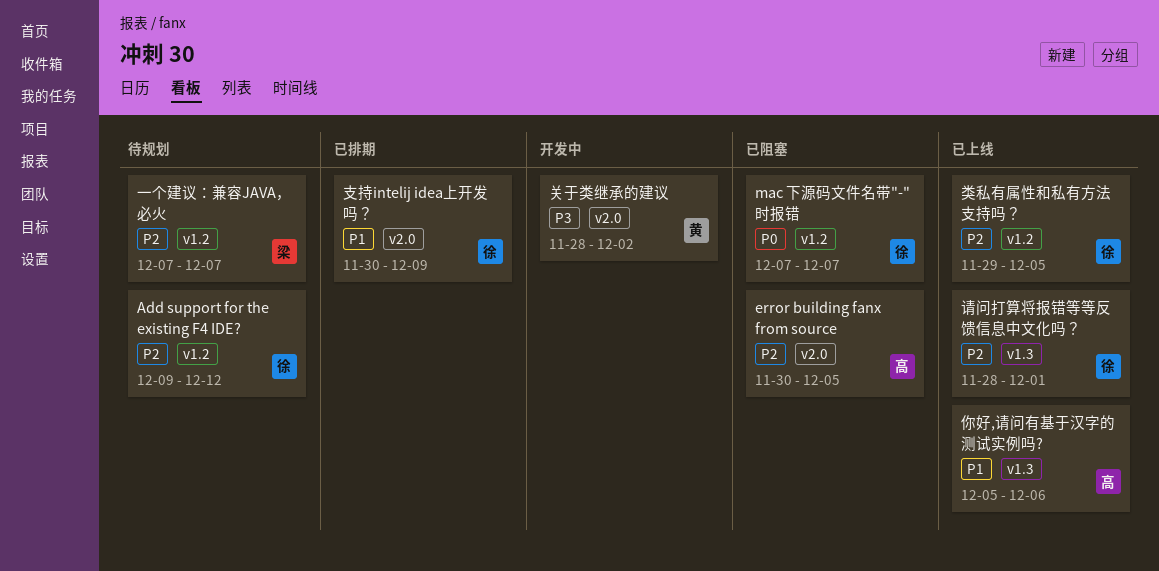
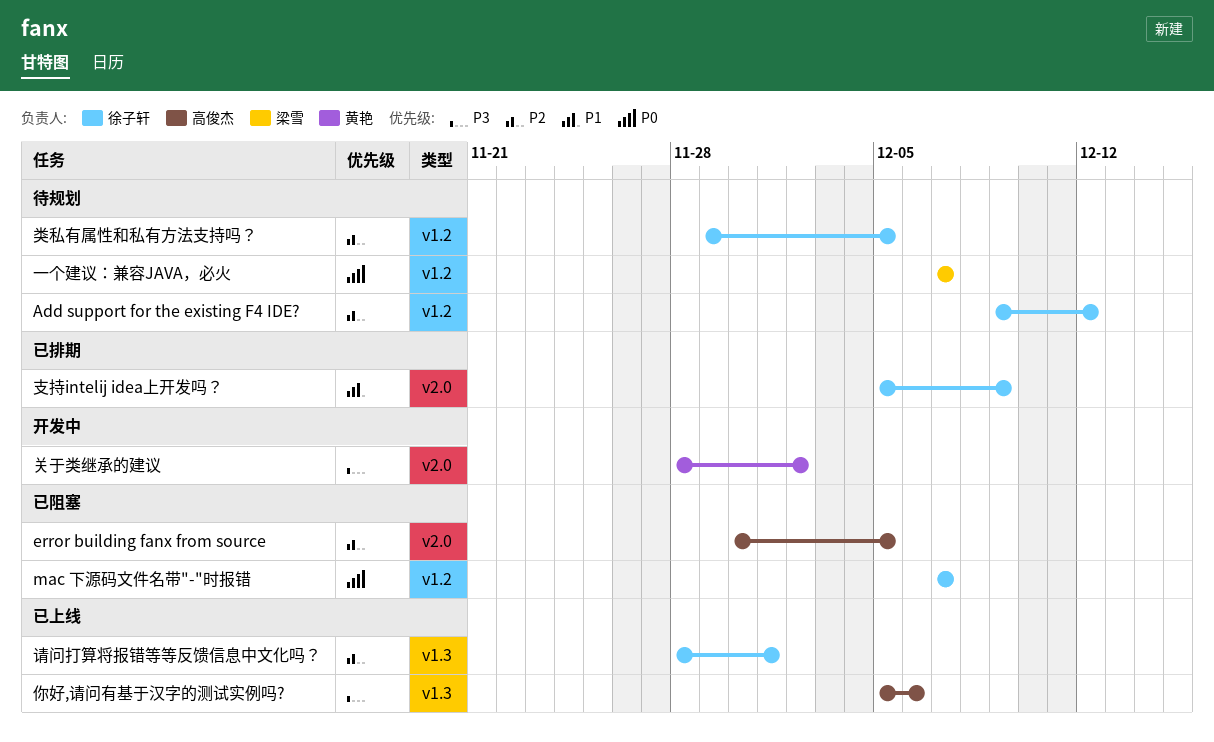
一个建议：兼容JAVA，必火, priority: P2 -> P0
你好,请问有基于汉字的测试实例吗?, priority: P1 -> P3
支持intelij idea上开发吗？, start: Nov 30 -> Dec 5
类私有属性和私有方法支持吗？, status: 已上线 -> 待规划

